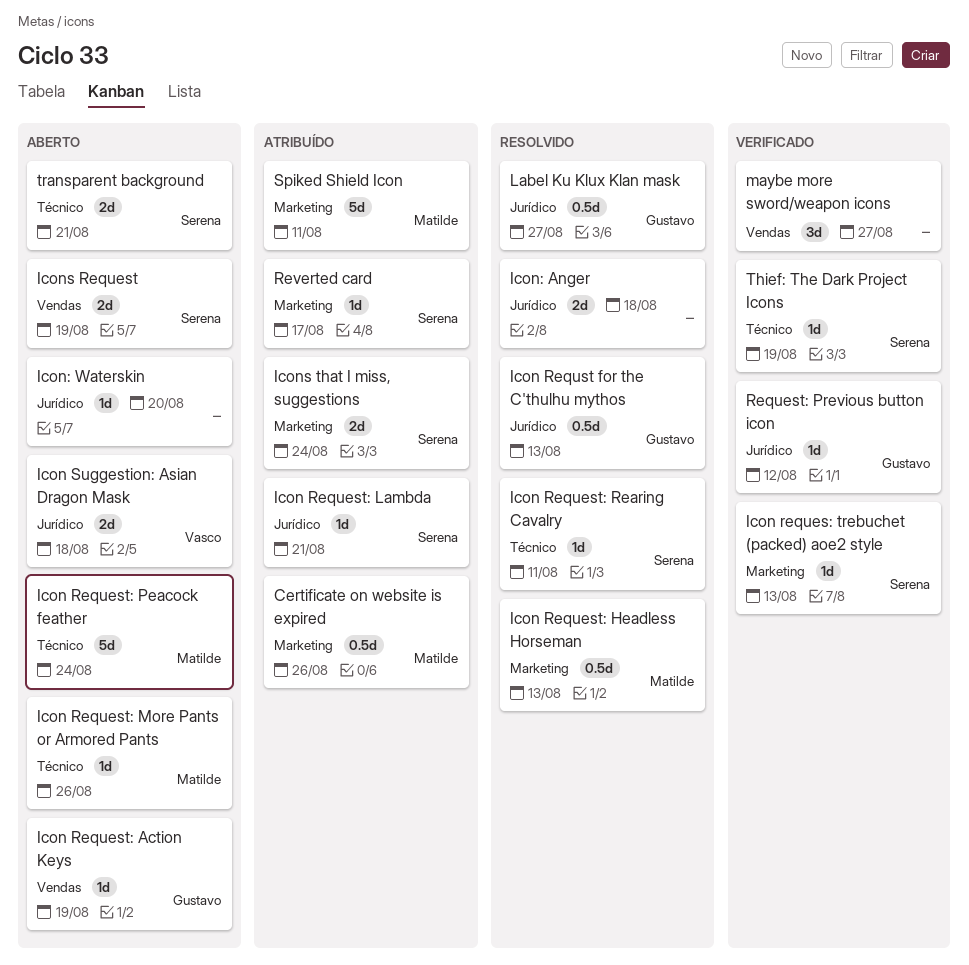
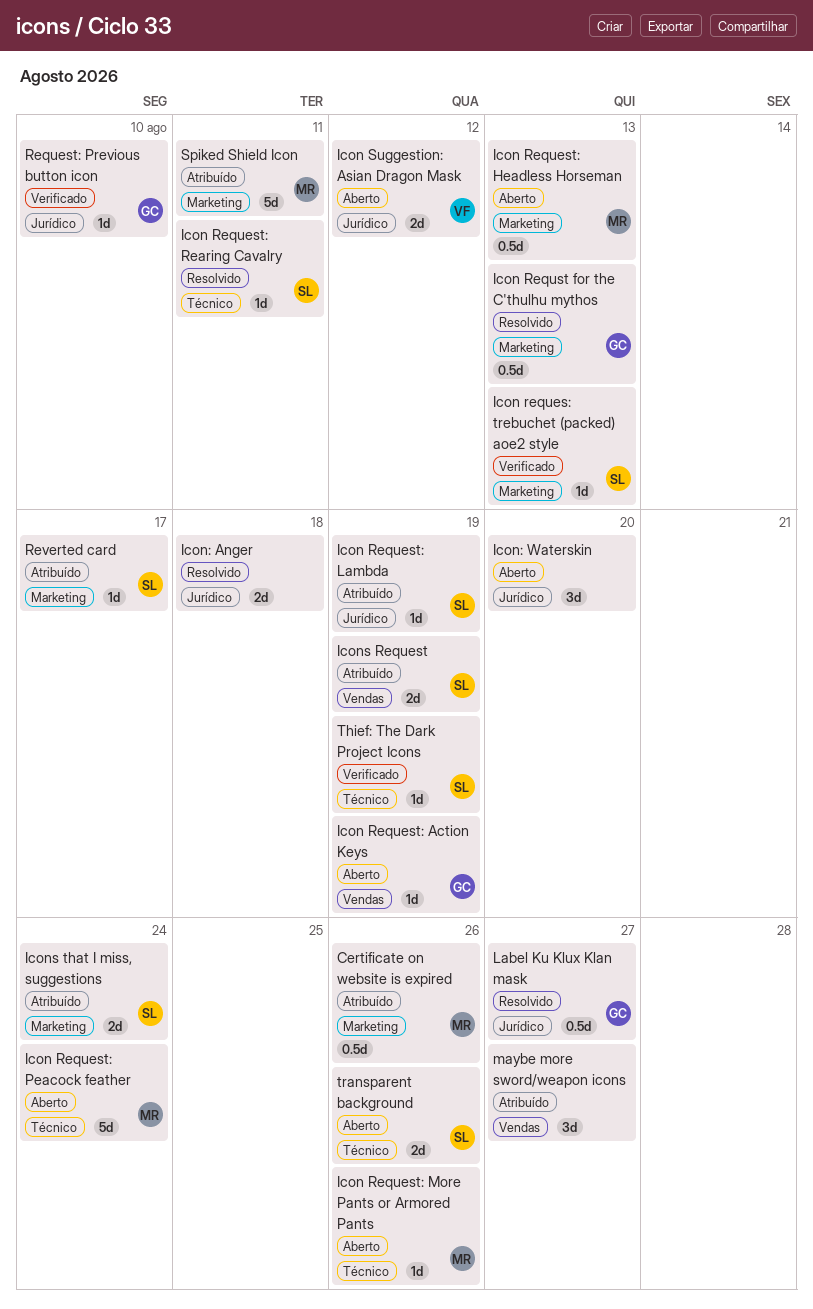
Icon Request: Headless Horseman, status: Resolvido -> Aberto
Icon Request: Lambda, due: Aug 21 -> Aug 19
Icon Requst for the C'thulhu mythos, label: Jurídico -> Marketing
Icon Suggestion: Asian Dragon Mask, due: Aug 18 -> Aug 12
Icon: Waterskin, estimate: 1d -> 3d
Icons Request, status: Aberto -> Atribuído
maybe more sword/weapon icons, status: Verificado -> Atribuído
Request: Previous button icon, due: Aug 12 -> Aug 10
transparent background, due: Aug 21 -> Aug 26

